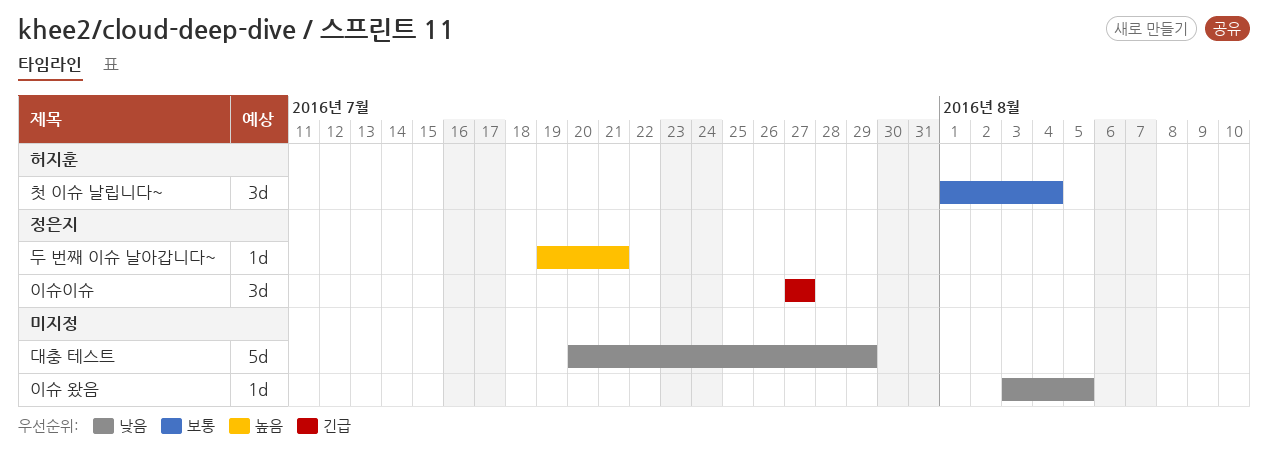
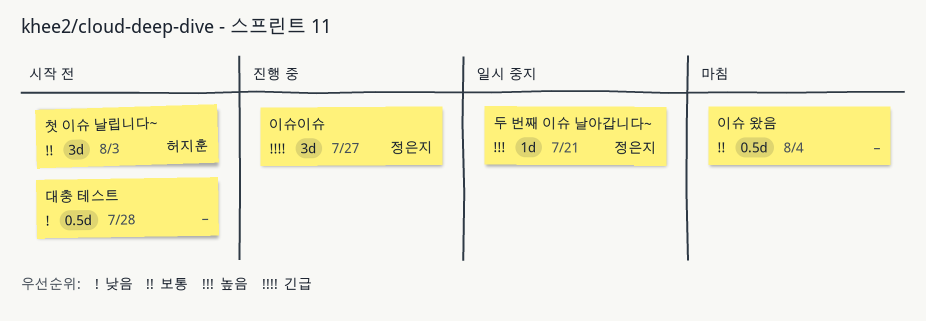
대충 테스트, estimate: 5d -> 0.5d
대충 테스트, due: Jul 29 -> Jul 28
이슈 왔음, priority: 낮음 -> 보통
이슈 왔음, estimate: 1d -> 0.5d
이슈 왔음, due: Aug 5 -> Aug 4
첫 이슈 날립니다~, due: Aug 4 -> Aug 3

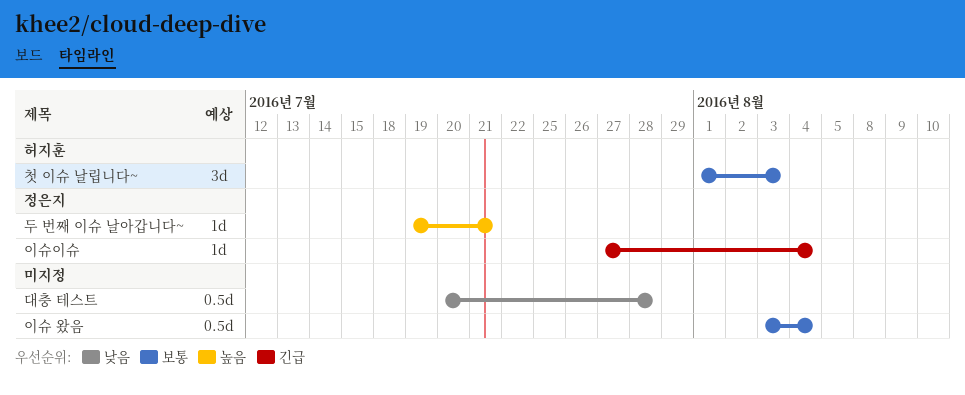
이슈이슈, estimate: 3d -> 1d
이슈이슈, due: Jul 27 -> Aug 4

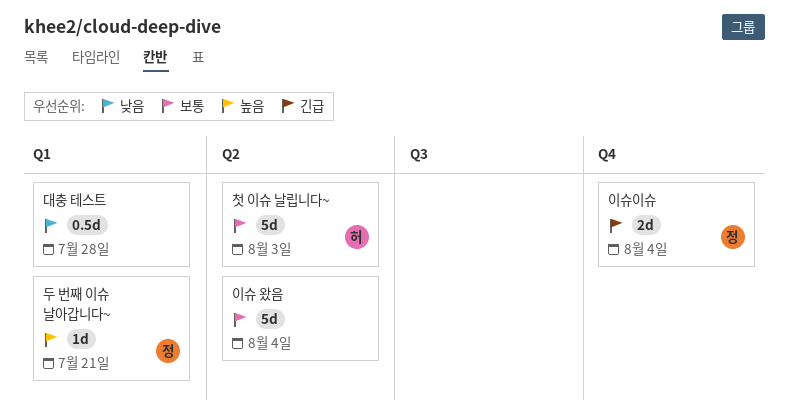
이슈 왔음, estimate: 0.5d -> 5d
이슈이슈, estimate: 1d -> 2d
첫 이슈 날립니다~, estimate: 3d -> 5d

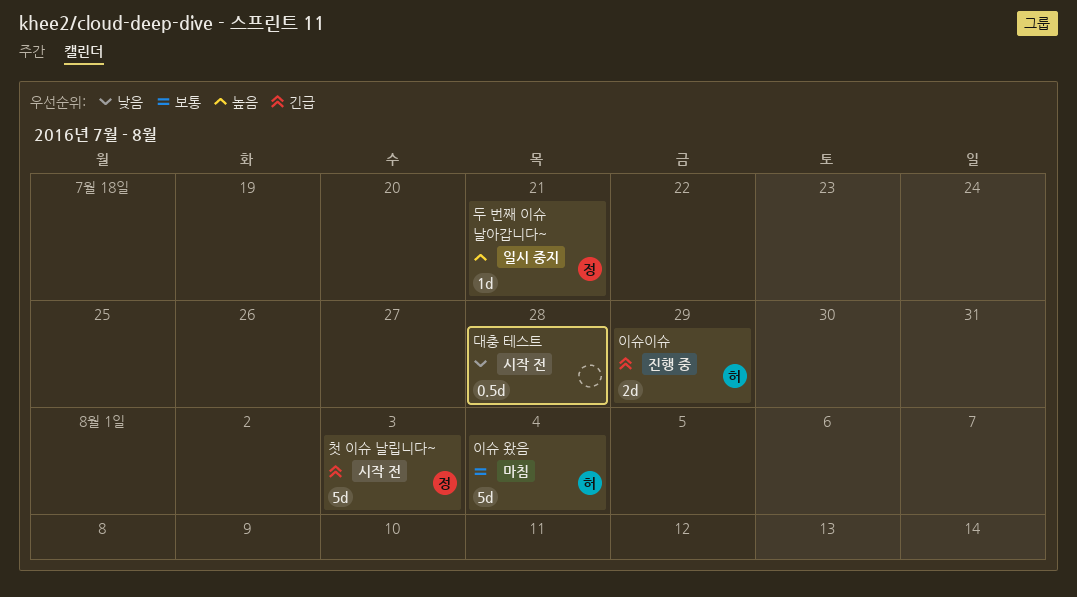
이슈 왔음, owner: none -> 허
이슈이슈, owner: 정 -> 허
이슈이슈, due: Aug 4 -> Jul 29
첫 이슈 날립니다~, owner: 허 -> 정
첫 이슈 날립니다~, priority: 보통 -> 긴급

